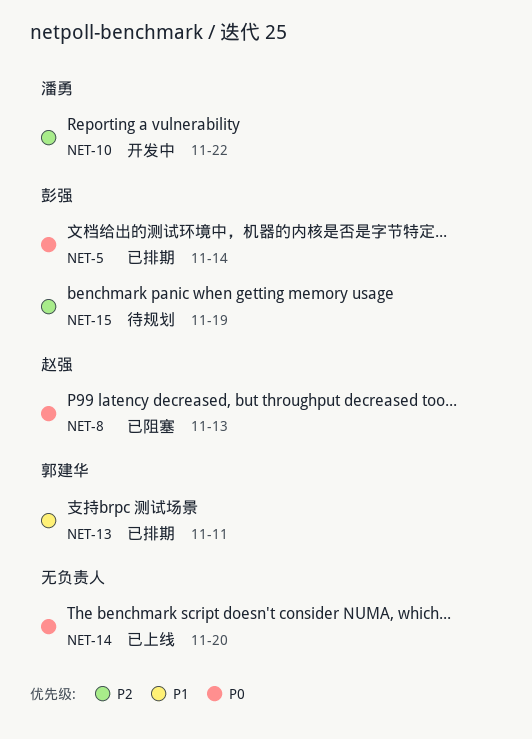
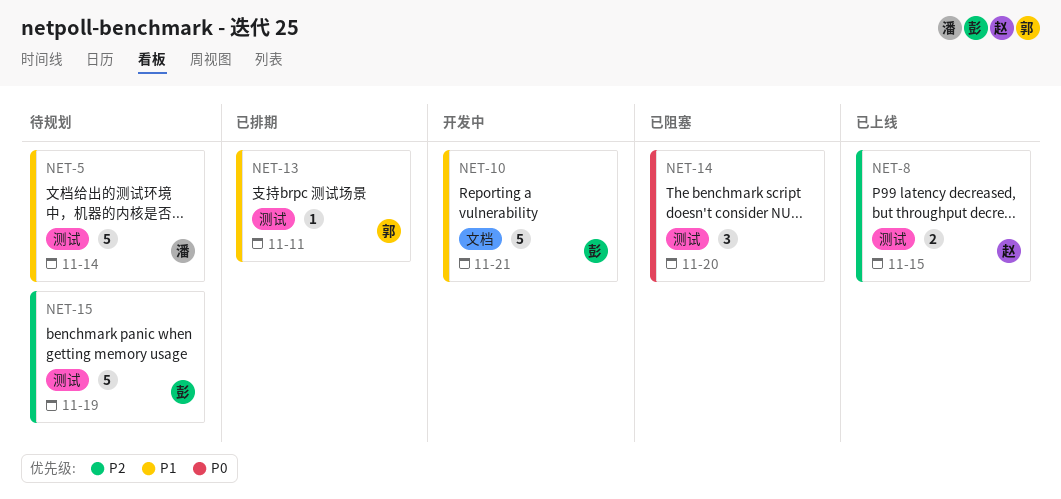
NET-5, status: 已排期 -> 待规划
NET-5, owner: 彭强 -> 潘勇
NET-5, priority: P0 -> P1
NET-8, status: 已阻塞 -> 已上线
NET-8, priority: P0 -> P2
NET-8, due: Nov 13 -> Nov 15
NET-10, owner: 潘勇 -> 彭强
NET-10, priority: P2 -> P1
NET-10, due: Nov 22 -> Nov 21
NET-14, status: 已上线 -> 已阻塞

